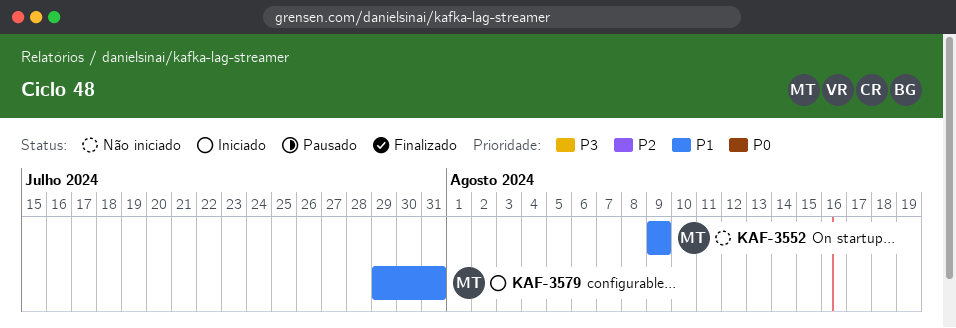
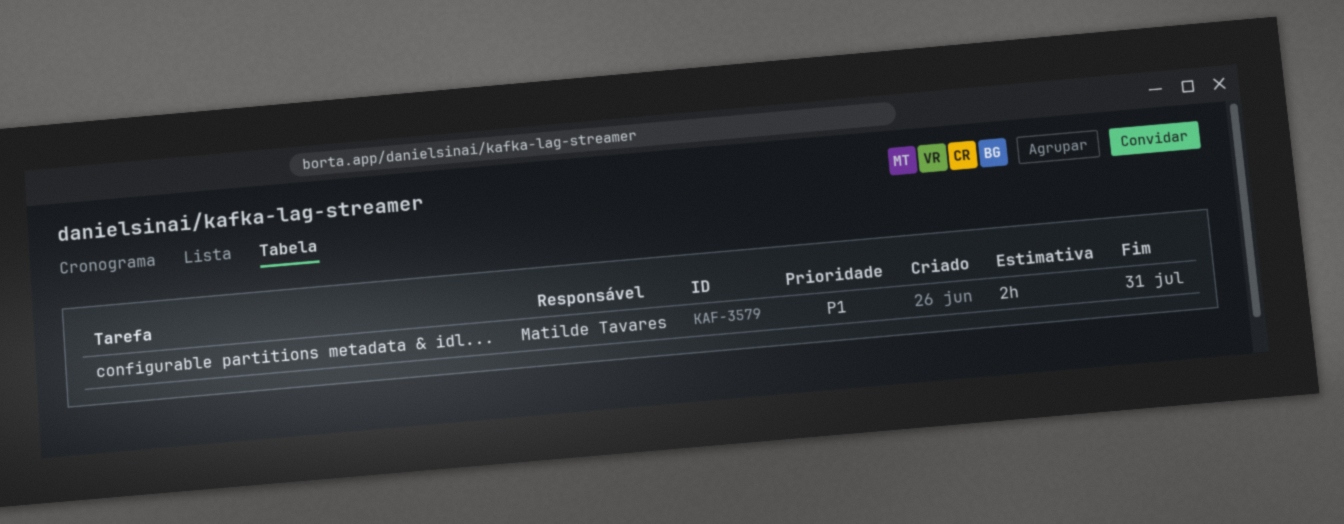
KAF-3552: present -> none

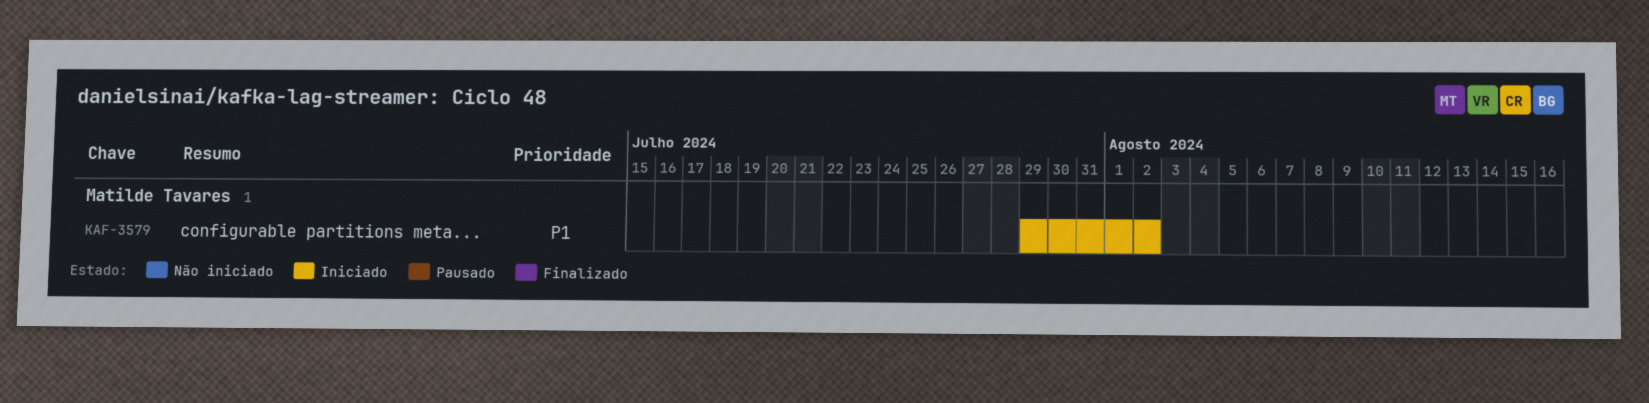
KAF-3579, due: Jul 31 -> Aug 2

